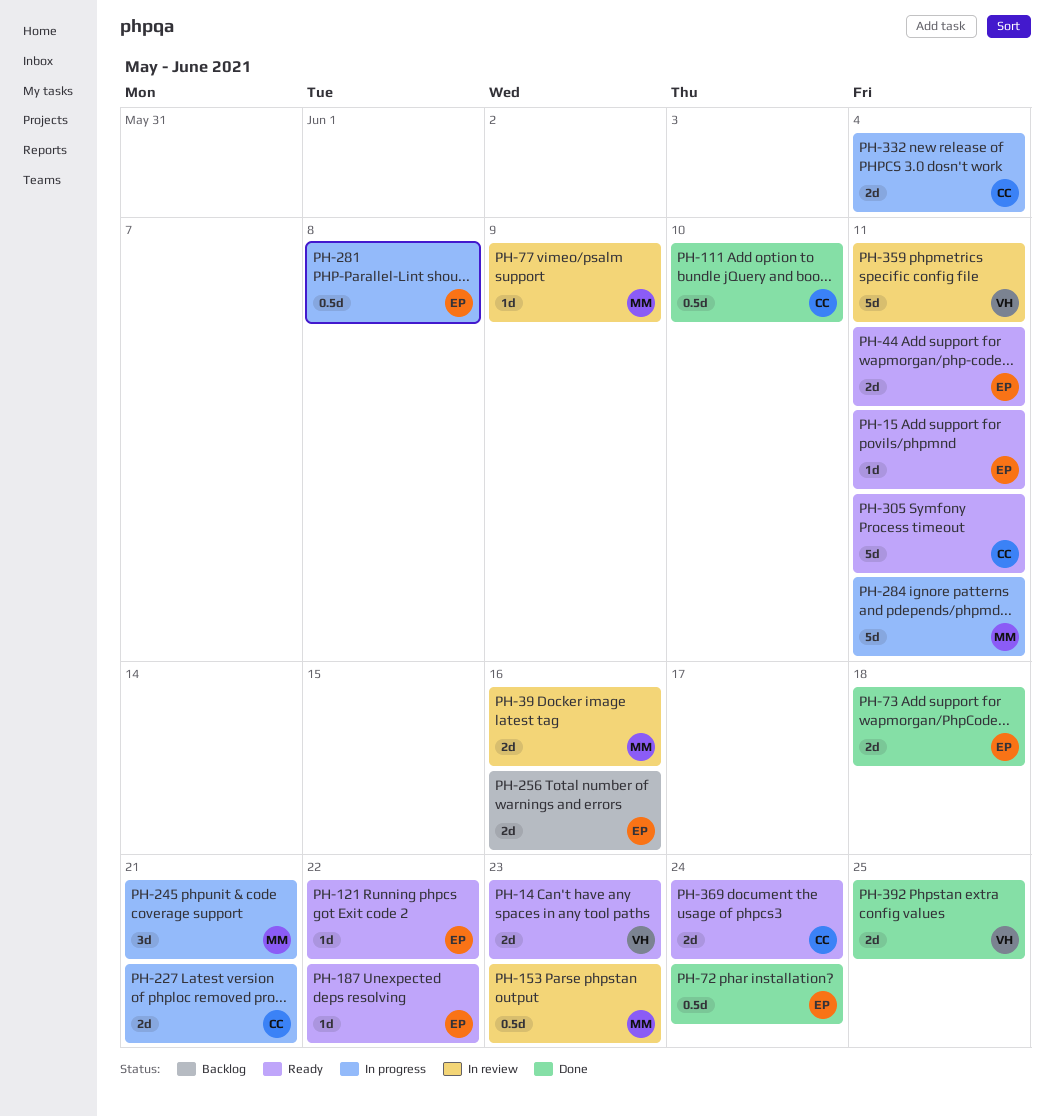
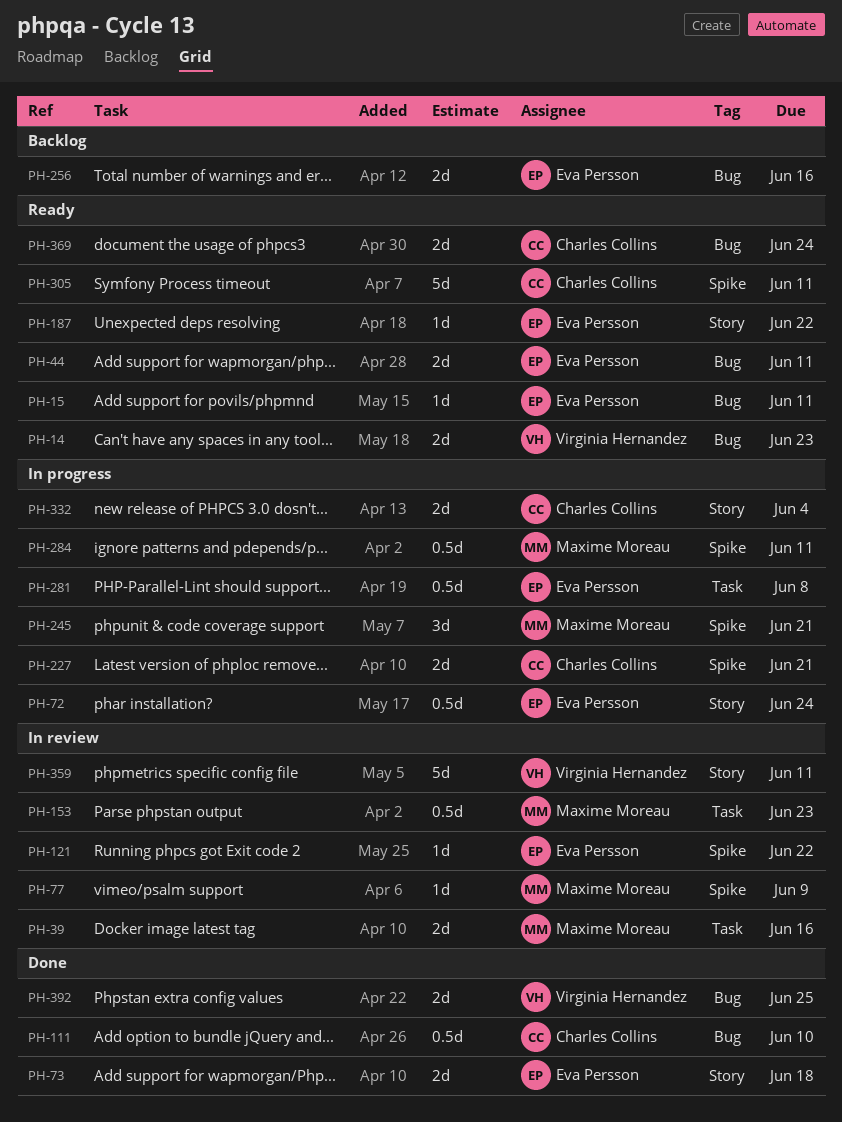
PH-72, status: Done -> In progress
PH-121, status: Ready -> In review
PH-284, estimate: 5d -> 0.5d

